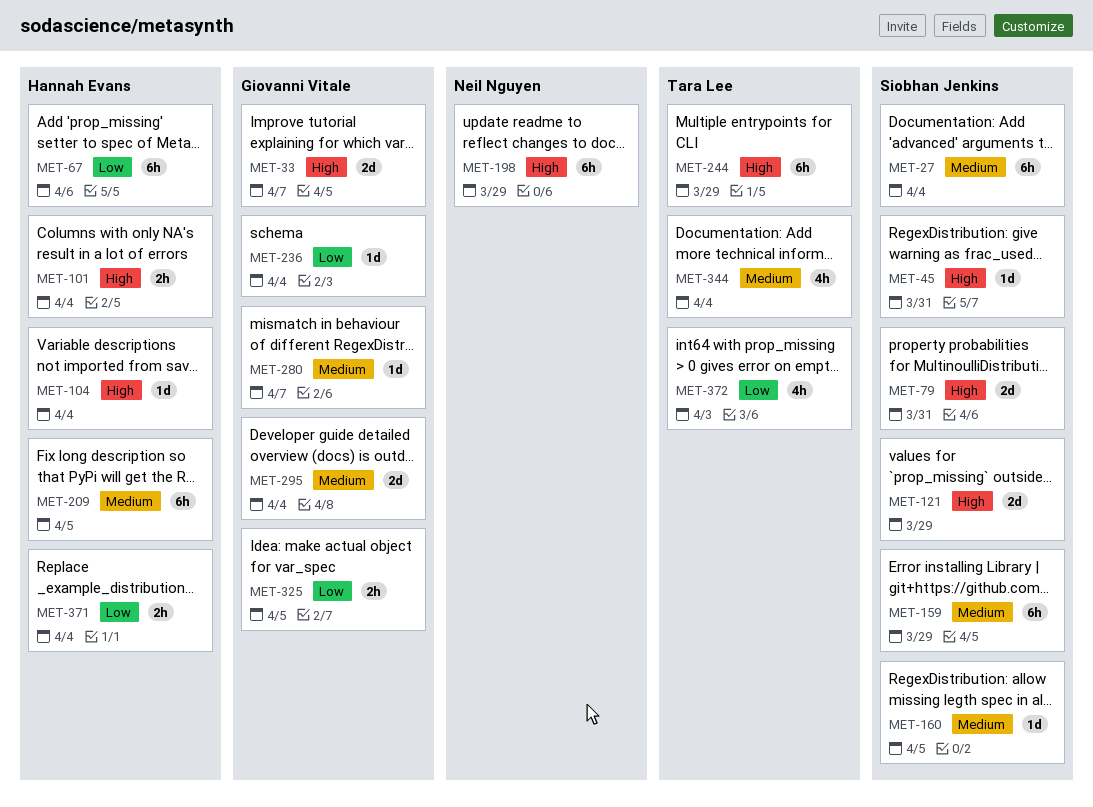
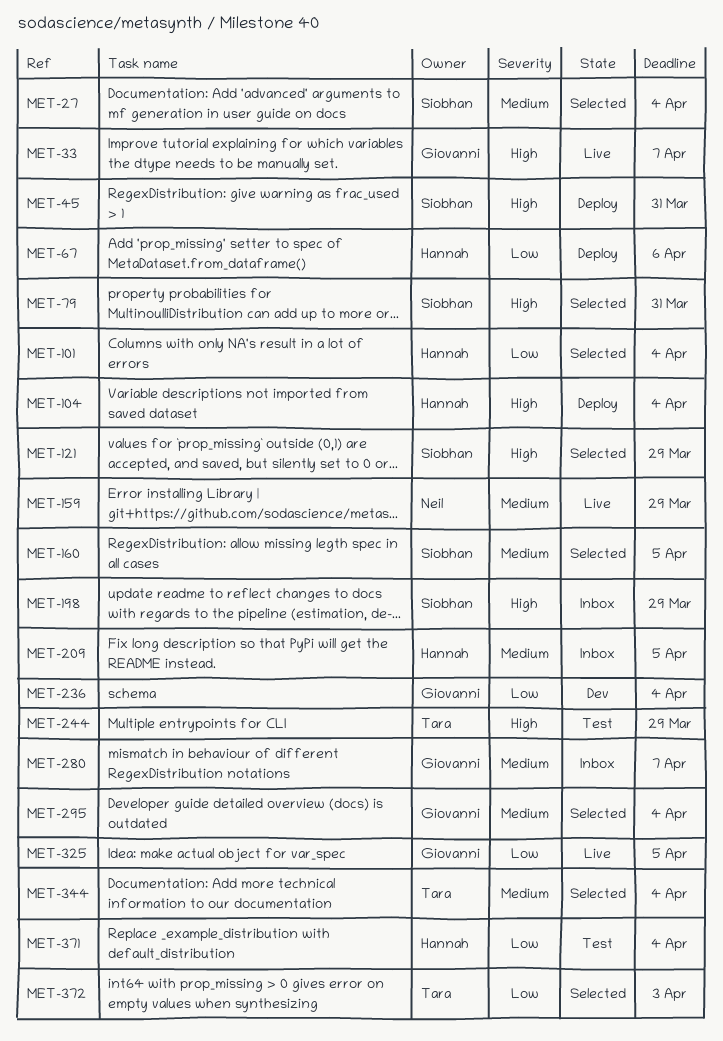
MET-101, priority: High -> Low
MET-159, owner: Siobhan Jenkins -> Neil Nguyen
MET-198, owner: Neil Nguyen -> Siobhan Jenkins

